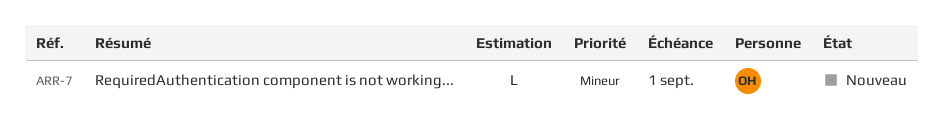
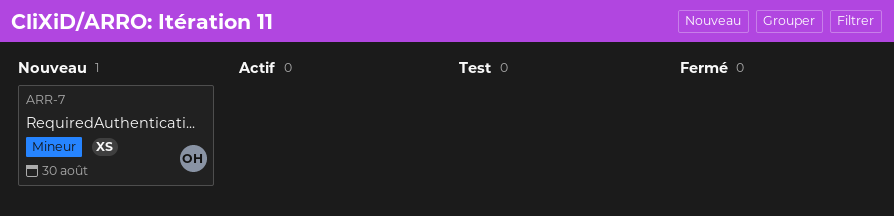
ARR-7, estimate: L -> XS
ARR-7, due: Sep 1 -> Aug 30

